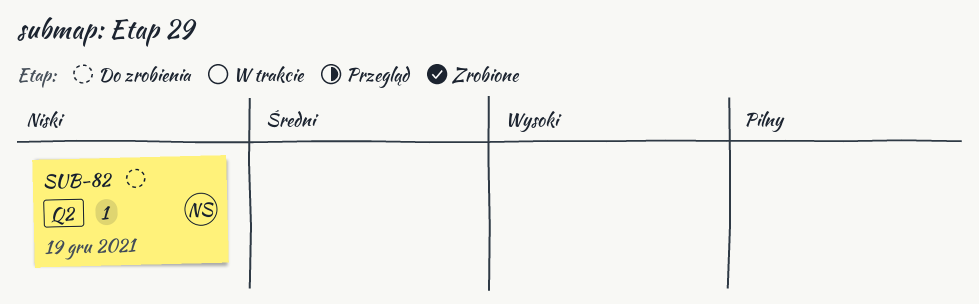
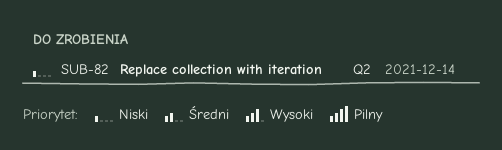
SUB-82, due: Dec 19 -> Dec 14

